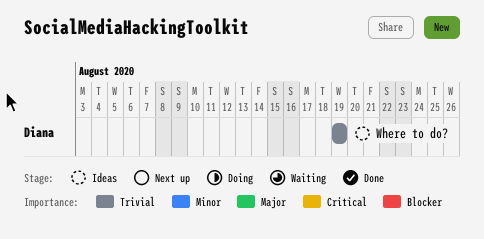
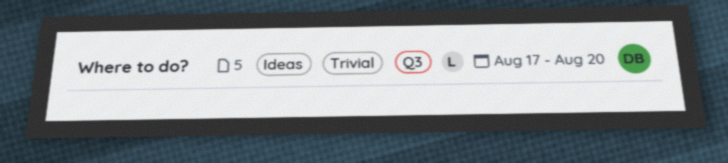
Where to do?, start: Aug 19 -> Aug 17
Where to do?, due: Aug 19 -> Aug 20

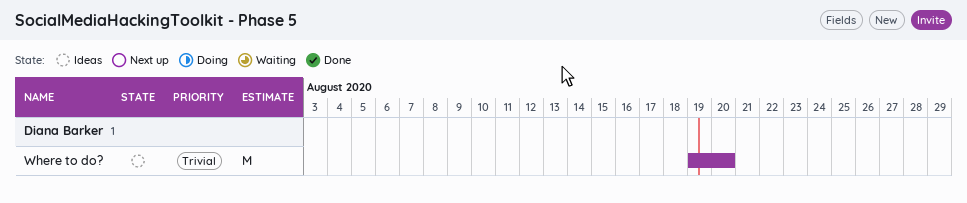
Where to do?, estimate: L -> M
Where to do?, start: Aug 17 -> Aug 19

